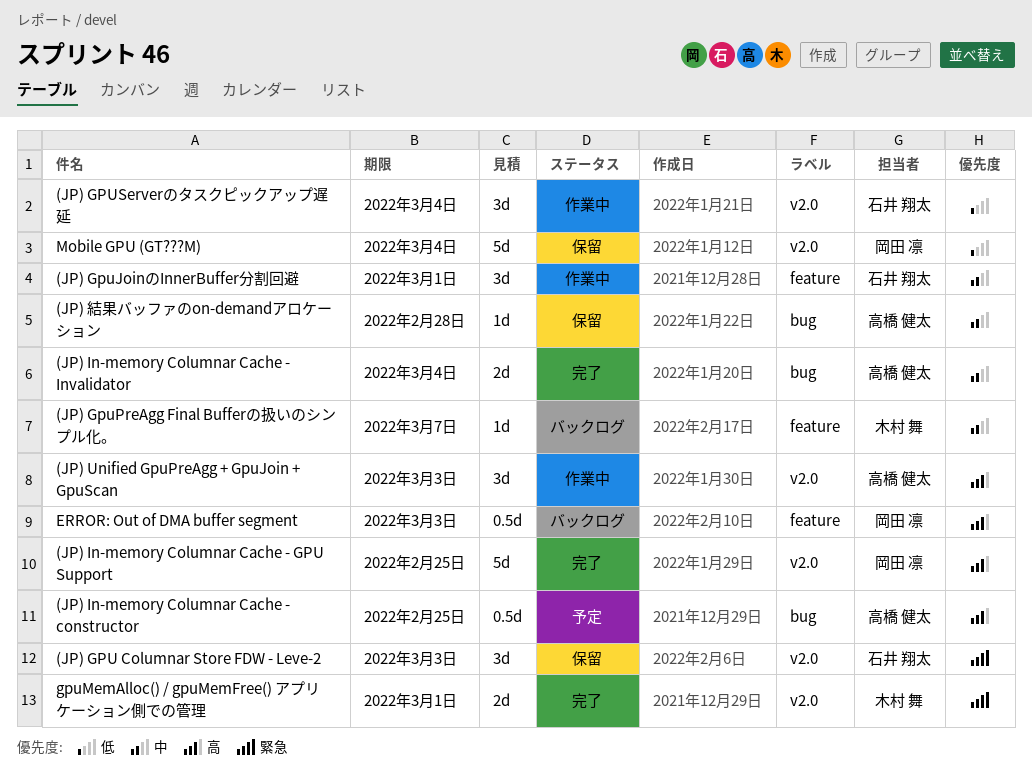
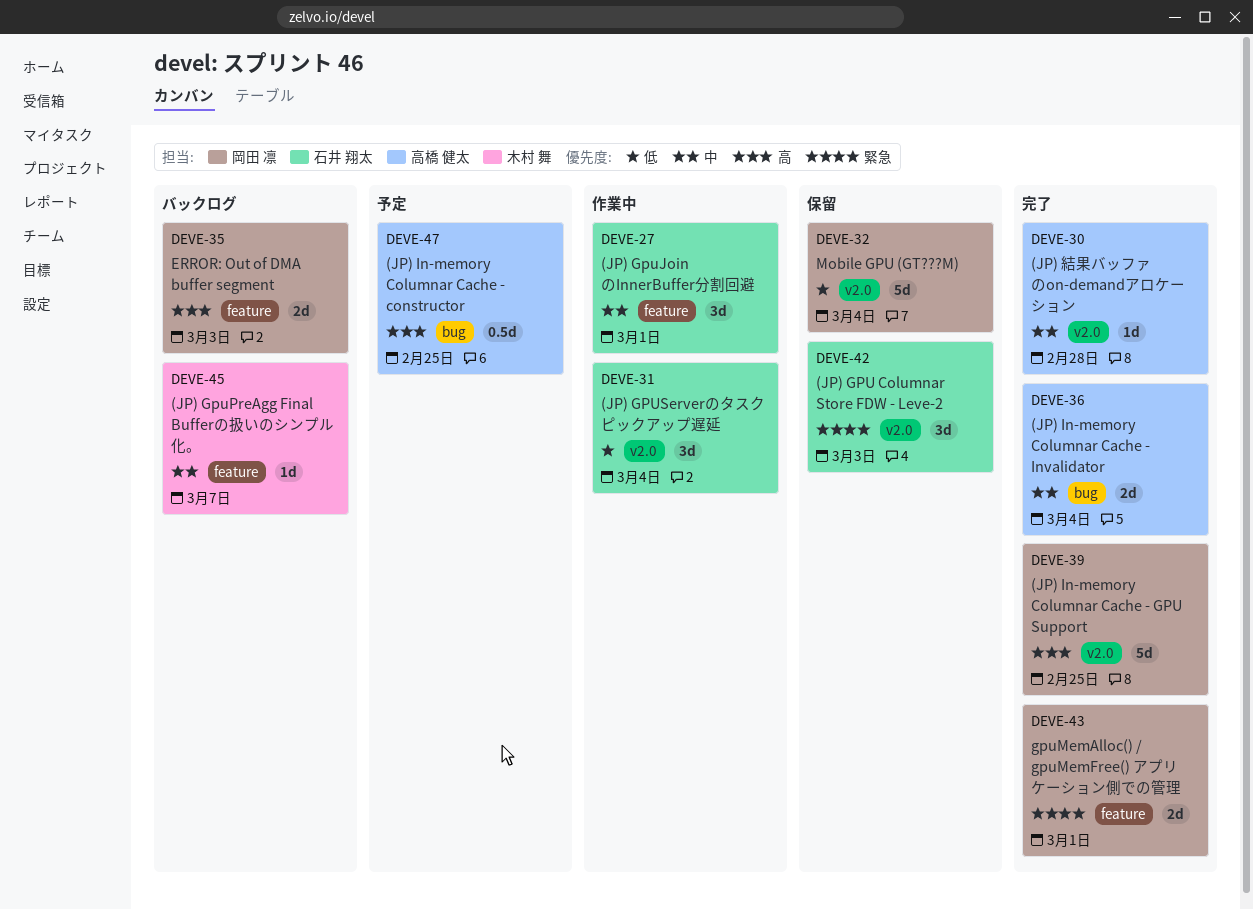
(JP) Unified GpuPreAgg + GpuJoin + GpuScan: present -> none
(JP) 結果バッファのon-demandアロケーション, status: 保留 -> 完了
(JP) 結果バッファのon-demandアロケーション, label: bug -> v2.0
ERROR: Out of DMA buffer segment, estimate: 0.5d -> 2d
gpuMemAlloc() / gpuMemFree() アプリケーション側での管理, owner: 木村 舞 -> 岡田 凛
gpuMemAlloc() / gpuMemFree() アプリケーション側での管理, label: v2.0 -> feature

